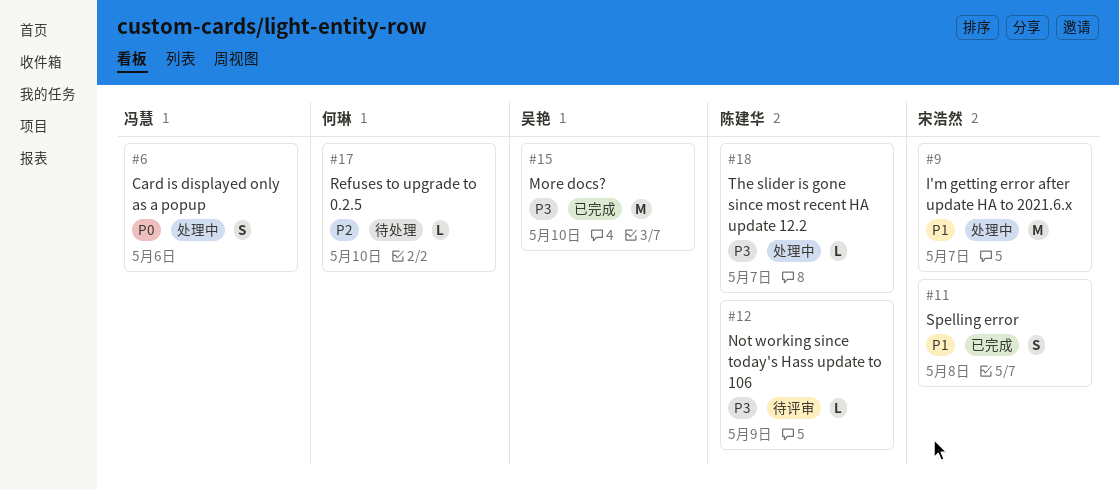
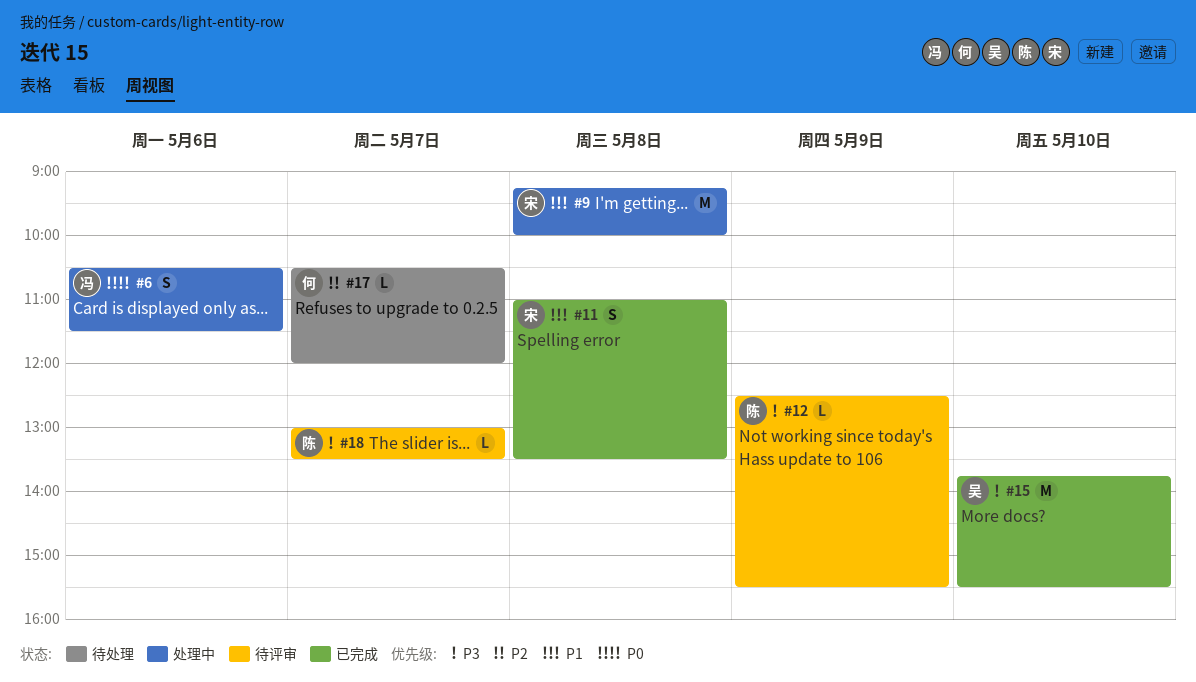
#9, day: May 7 -> May 8
#17, day: May 10 -> May 7
#18, status: 处理中 -> 待评审

